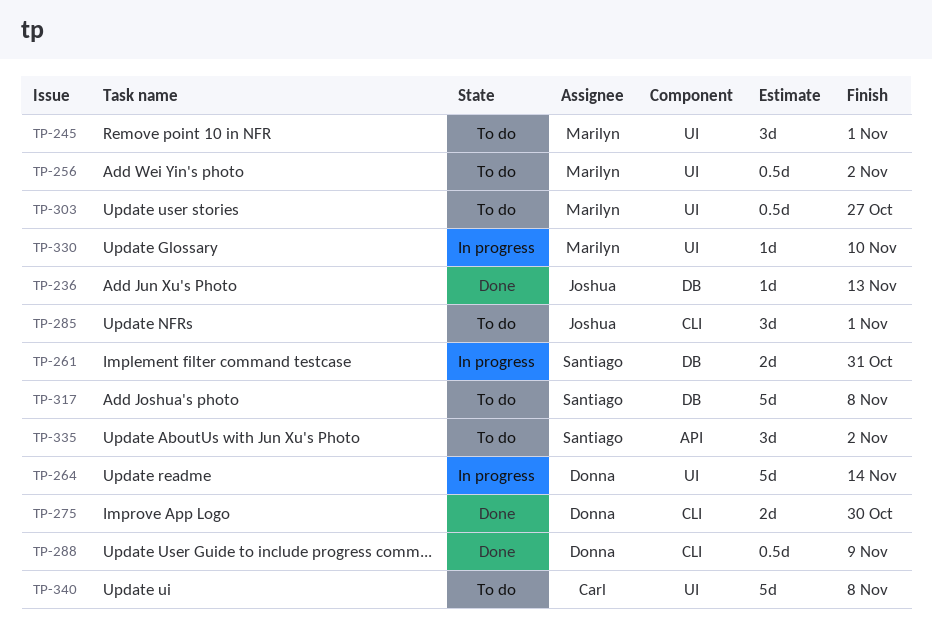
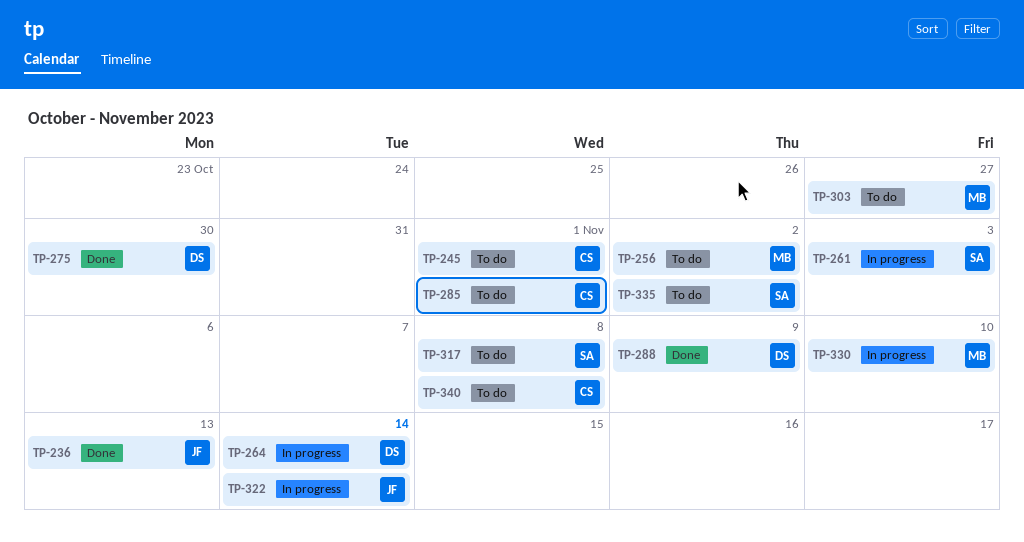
TP-245, owner: Marilyn -> Carl
TP-261, due: Oct 31 -> Nov 3
TP-285, owner: Joshua -> Carl
TP-322: none -> present

